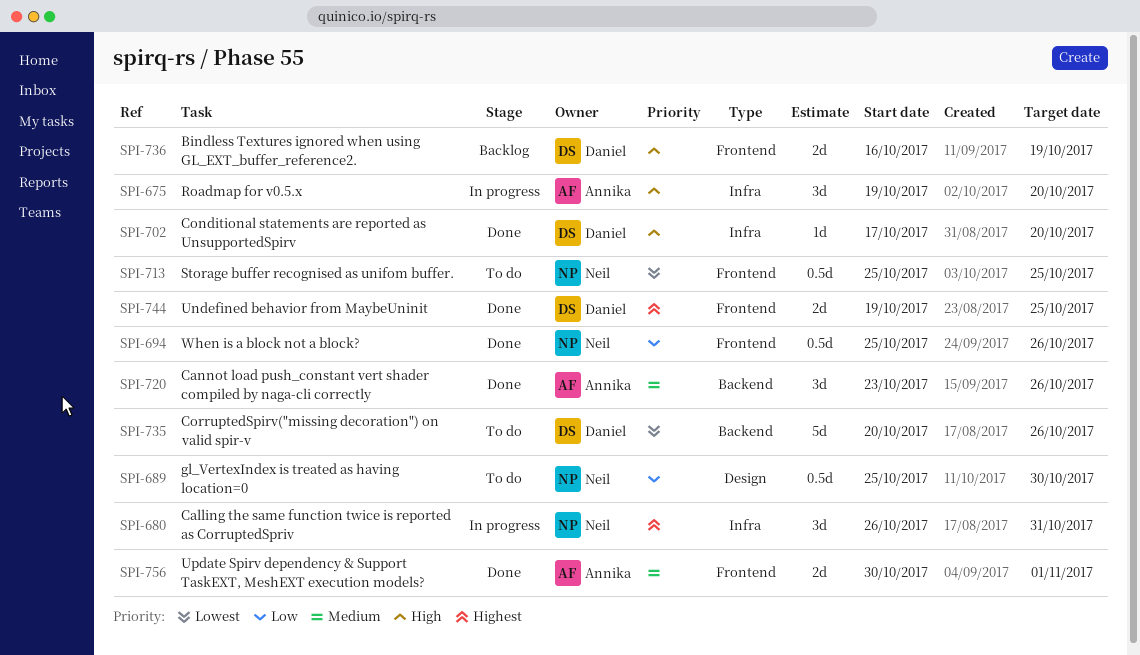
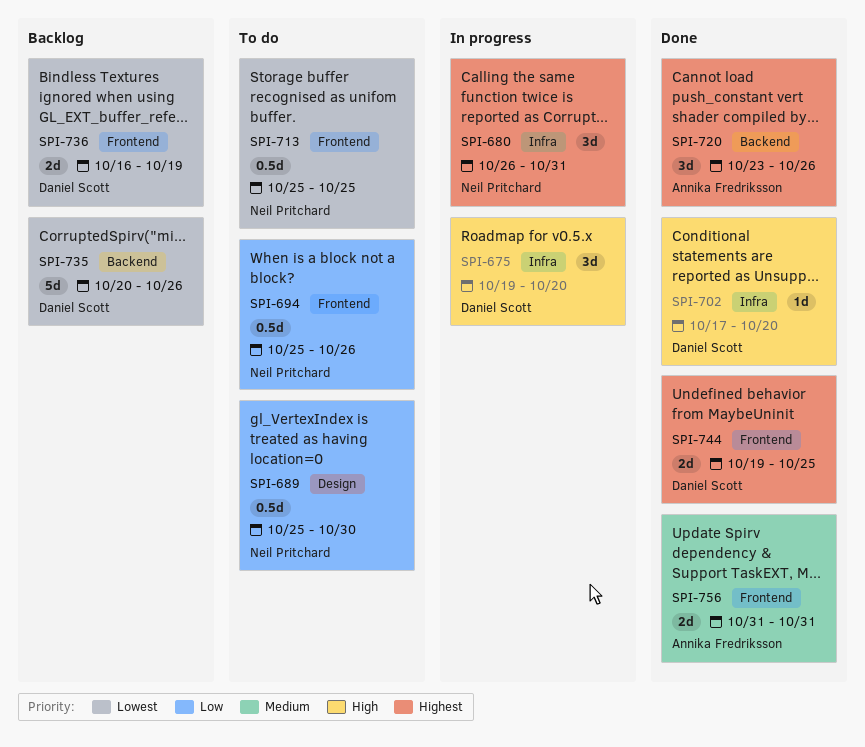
SPI-675, owner: Annika Fredriksson -> Daniel Scott
SPI-694, status: Done -> To do
SPI-720, priority: Medium -> Highest
SPI-735, status: To do -> Backlog
SPI-736, priority: High -> Lowest
SPI-756, start: Oct 30 -> Oct 31
SPI-756, due: Nov 1 -> Oct 31

